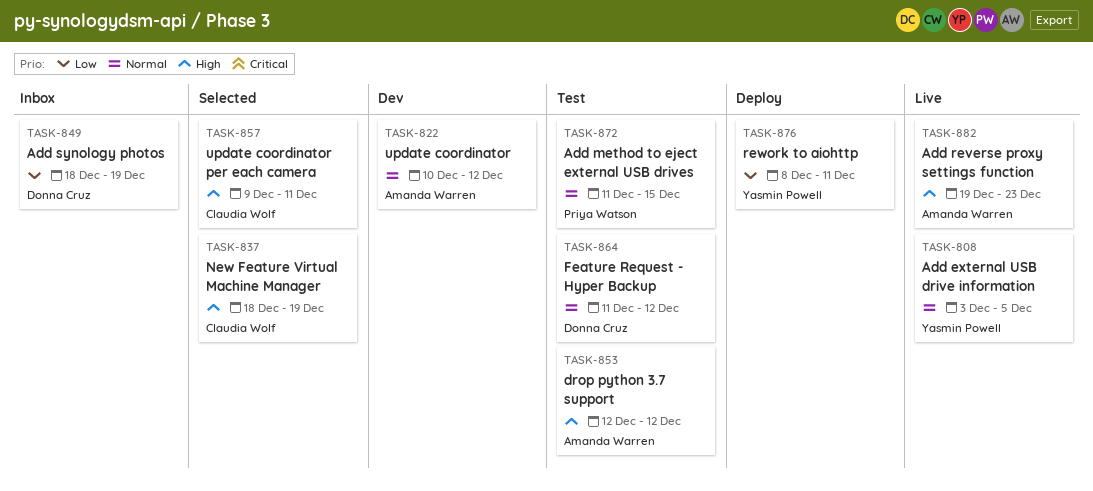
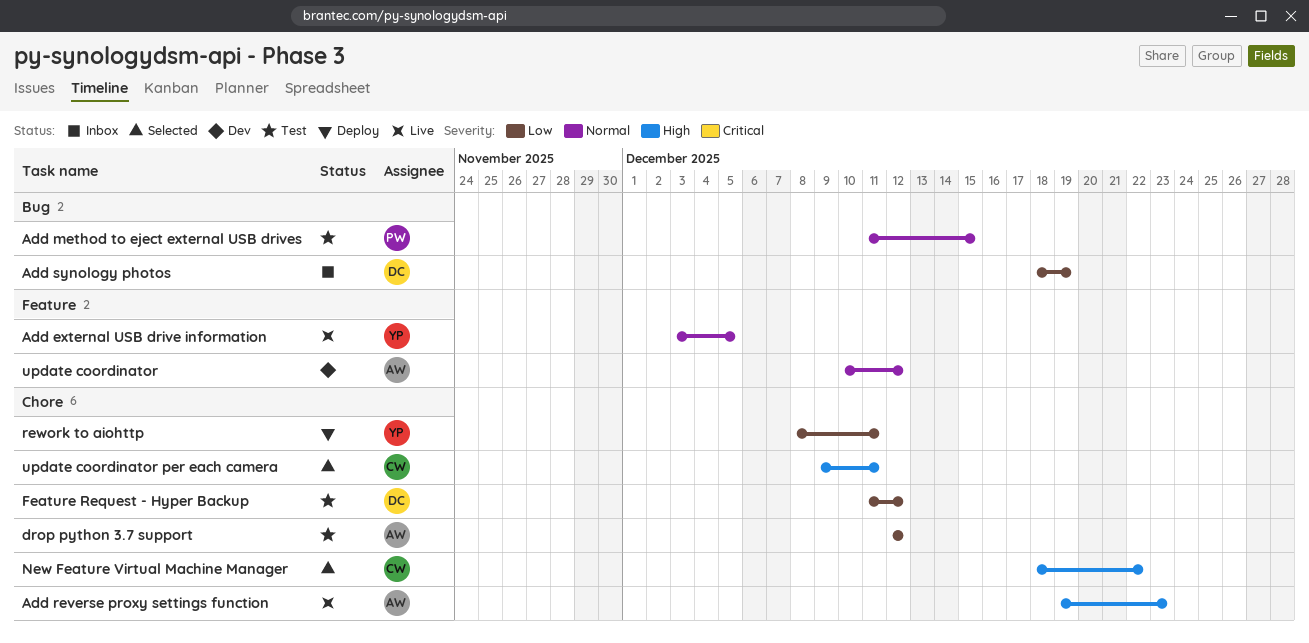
drop python 3.7 support, priority: High -> Low
Feature Request - Hyper Backup, priority: Normal -> Low
New Feature Virtual Machine Manager, due: Dec 19 -> Dec 22

